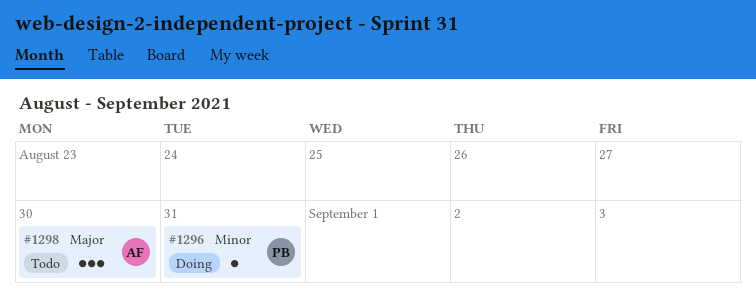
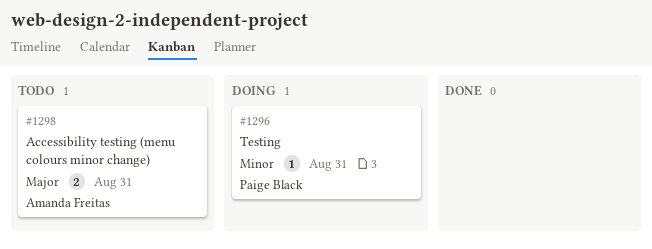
#1298, estimate: 3 -> 2
#1298, due: Aug 30 -> Aug 31

